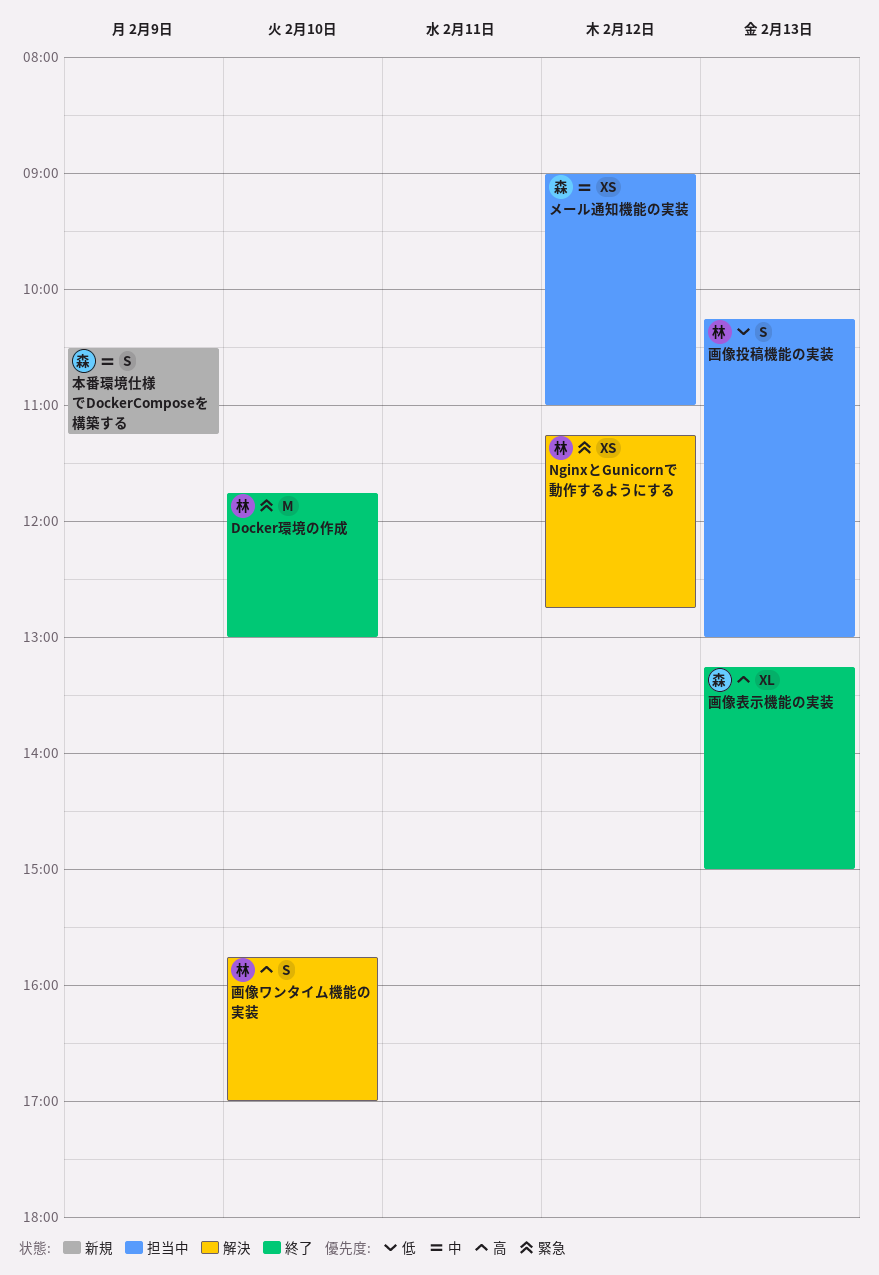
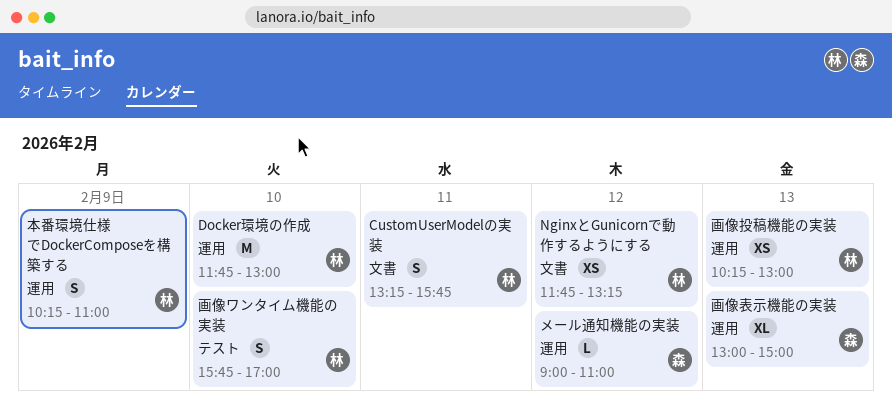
CustomUserModelの実装: none -> present
NginxとGunicornで動作するようにする, begins: 11:15 -> 11:45
NginxとGunicornで動作するようにする, ends: 12:45 -> 13:15
メール通知機能の実装, estimate: XS -> L
本番環境仕様でDockerComposeを構築する, owner: 森 -> 林
本番環境仕様でDockerComposeを構築する, begins: 10:30 -> 10:15
本番環境仕様でDockerComposeを構築する, ends: 11:15 -> 11:00
画像投稿機能の実装, estimate: S -> XS
画像表示機能の実装, begins: 13:15 -> 13:00

